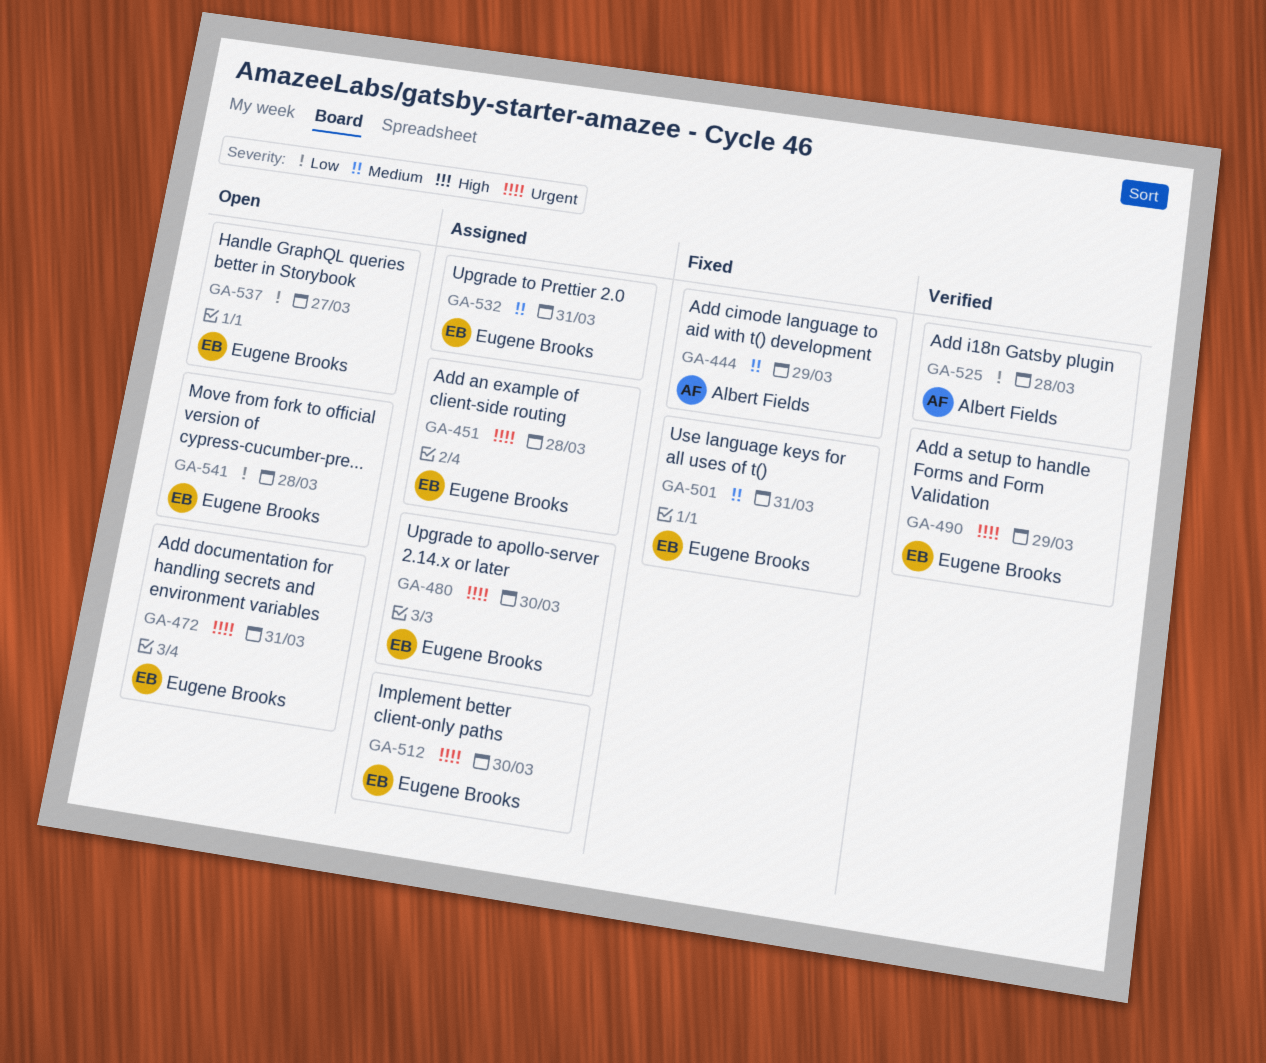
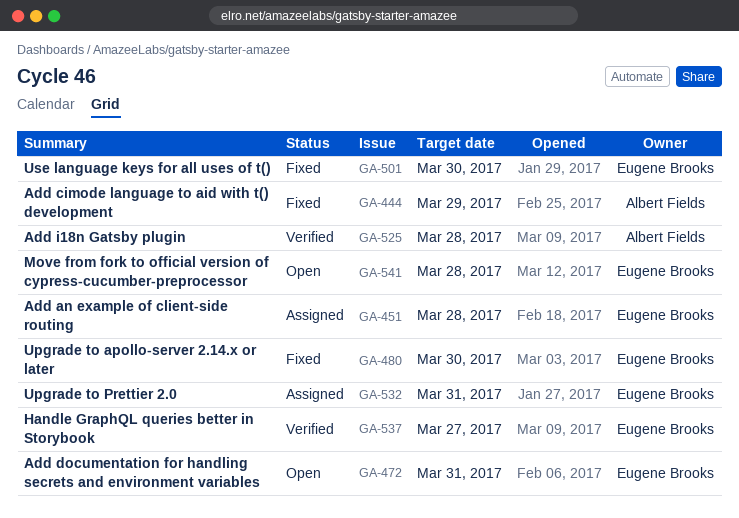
GA-480, status: Assigned -> Fixed
GA-490: present -> none
GA-501, due: Mar 31 -> Mar 30
GA-512: present -> none
GA-537, status: Open -> Verified

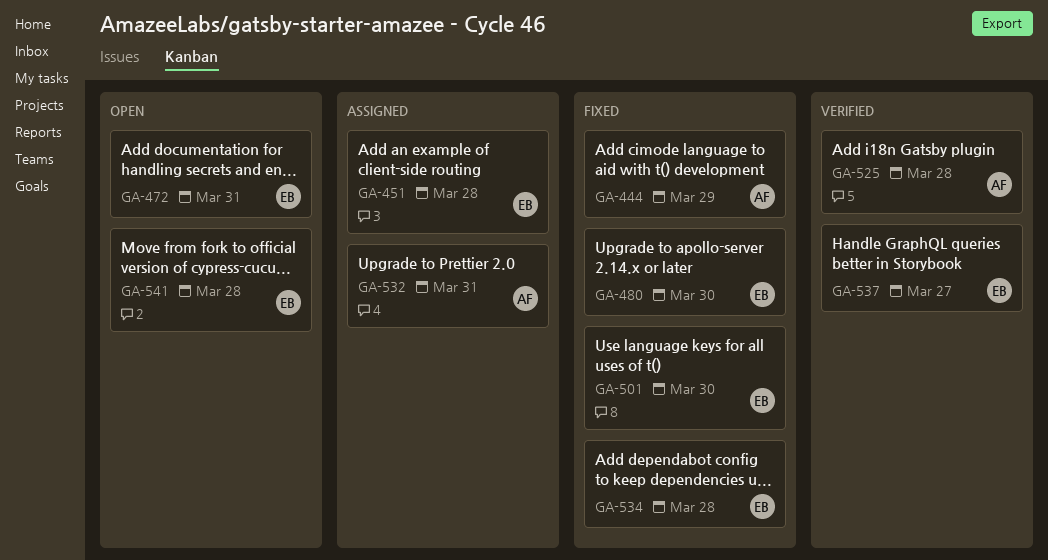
GA-532, owner: Eugene Brooks -> Albert Fields
GA-534: none -> present

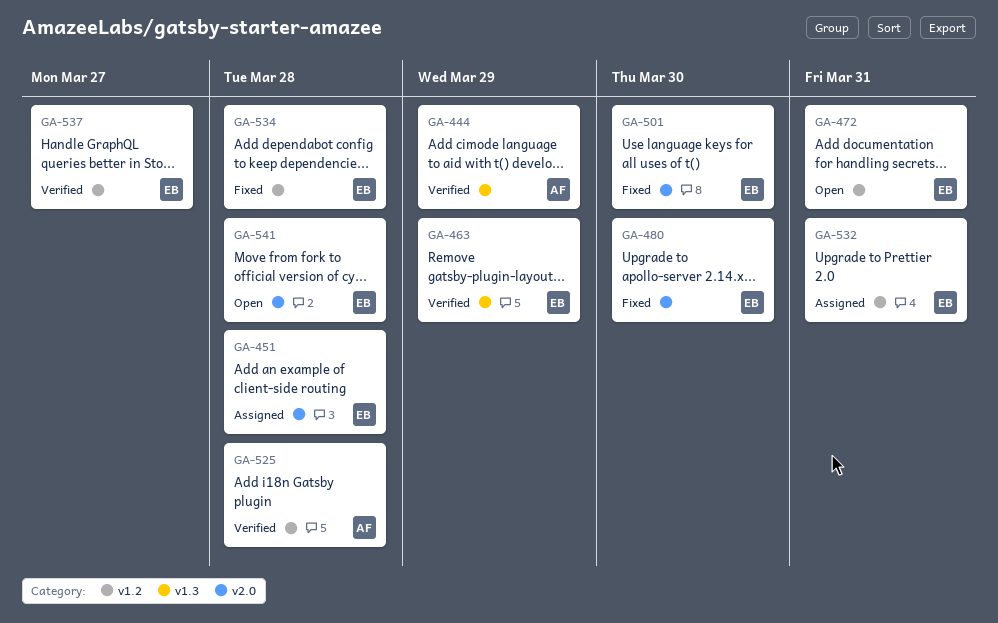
GA-444, status: Fixed -> Verified
GA-463: none -> present
GA-532, owner: AF -> EB

